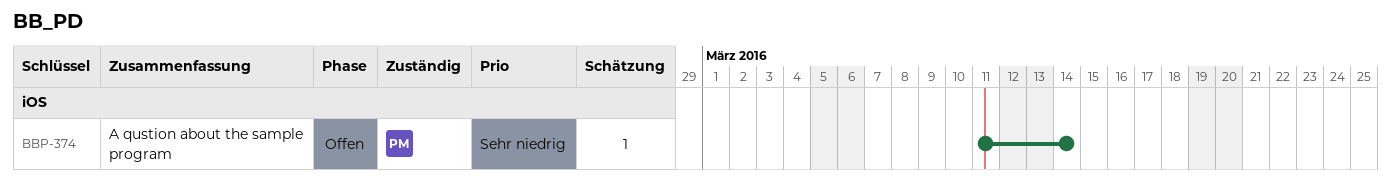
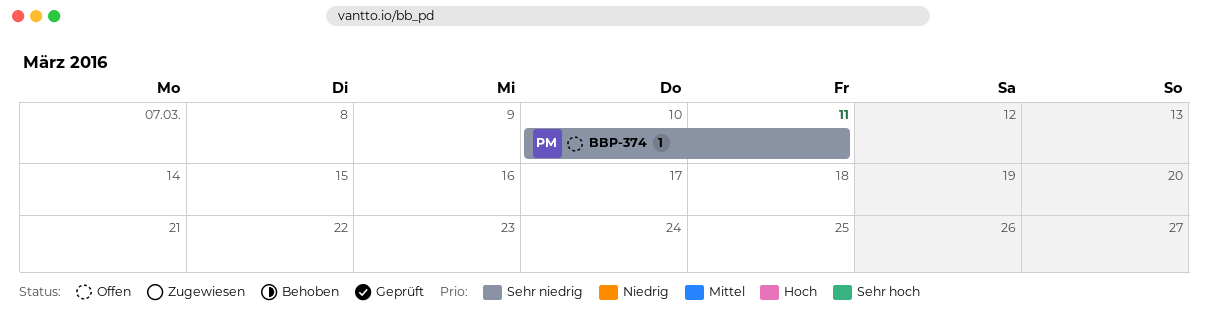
BBP-374, start: Mar 11 -> Mar 10
BBP-374, due: Mar 14 -> Mar 11

